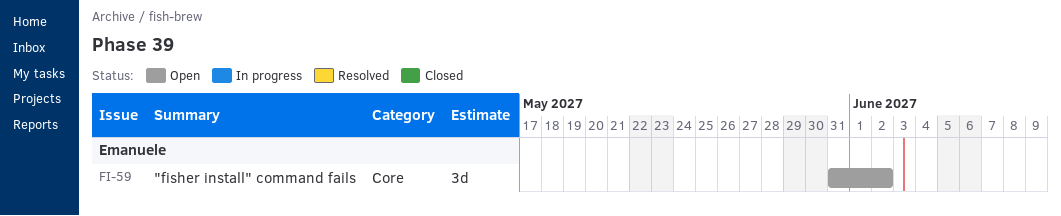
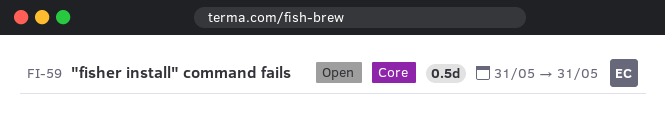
FI-59, estimate: 3d -> 0.5d
FI-59, due: Jun 2 -> May 31

